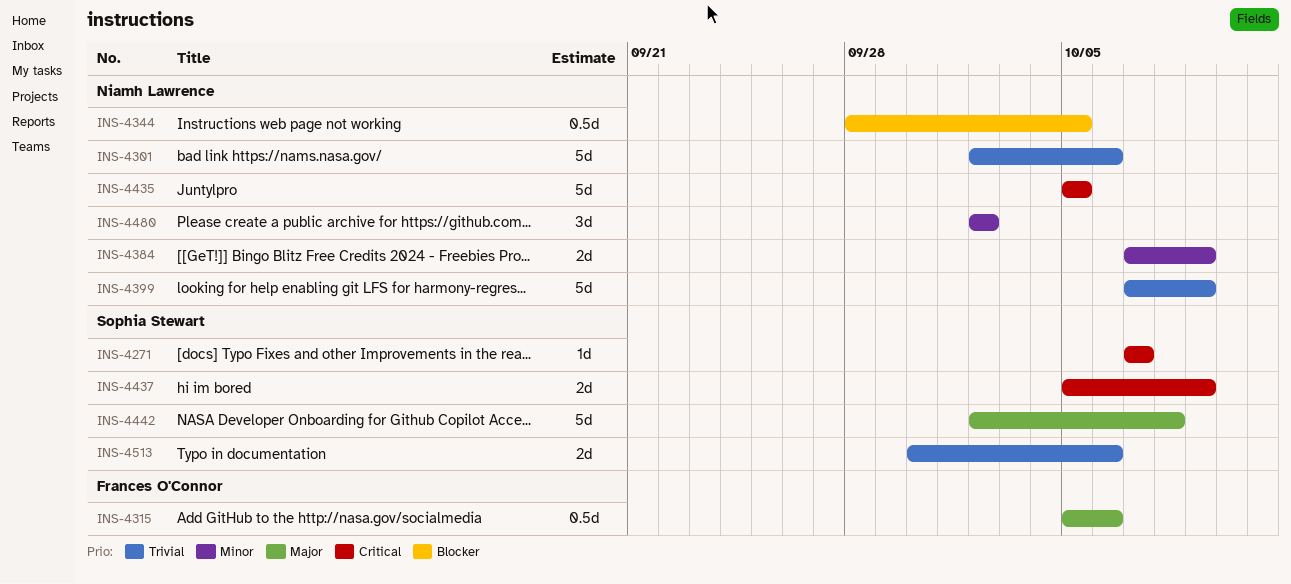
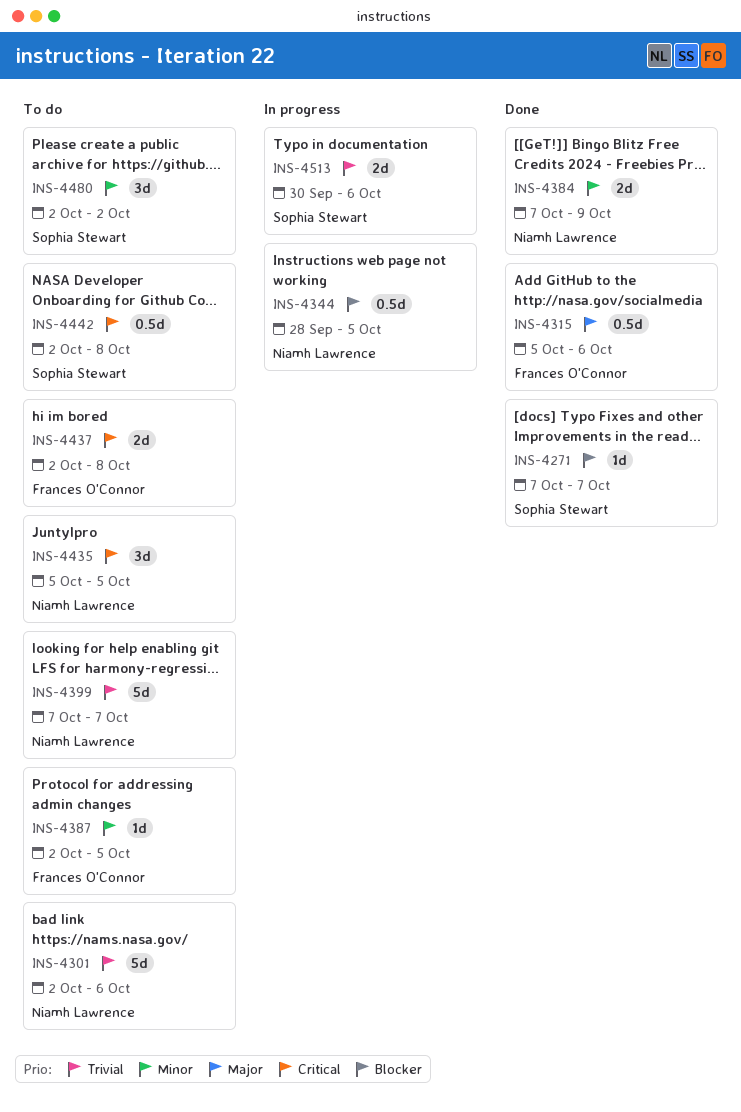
INS-4271, priority: Critical -> Blocker
INS-4387: none -> present
INS-4399, due: Oct 9 -> Oct 7
INS-4435, estimate: 5d -> 3d
INS-4437, owner: Sophia Stewart -> Frances O'Connor
INS-4437, start: Oct 5 -> Oct 2
INS-4437, due: Oct 9 -> Oct 8
INS-4442, priority: Major -> Critical
INS-4442, estimate: 5d -> 0.5d
INS-4480, owner: Niamh Lawrence -> Sophia Stewart

